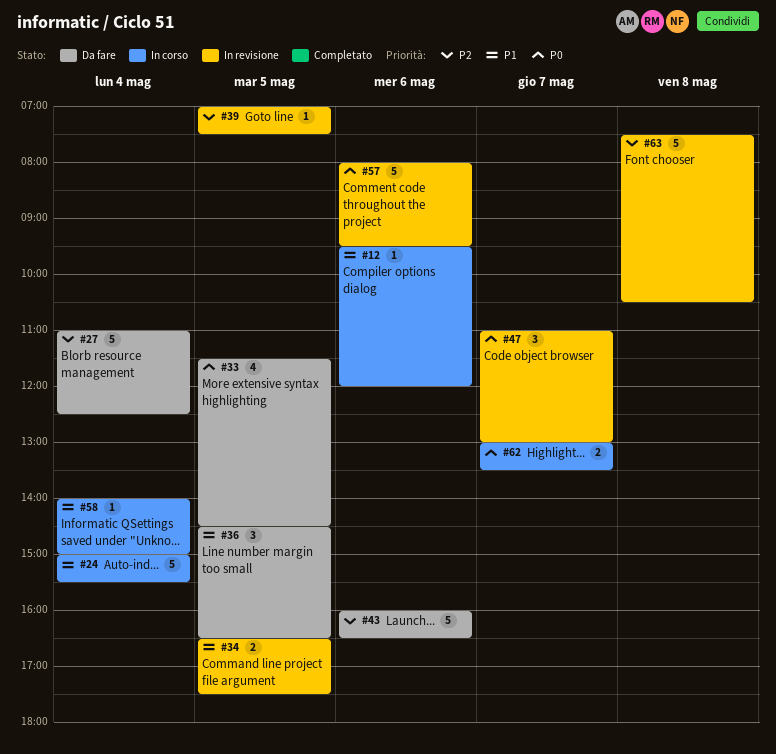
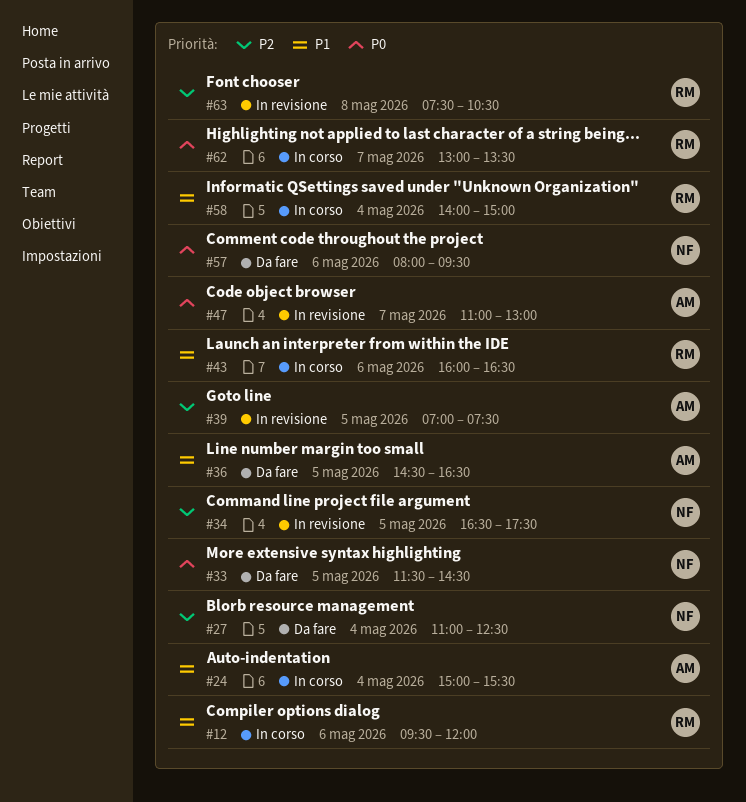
#34, priority: P1 -> P2
#43, status: Da fare -> In corso
#43, priority: P2 -> P1
#57, status: In revisione -> Da fare

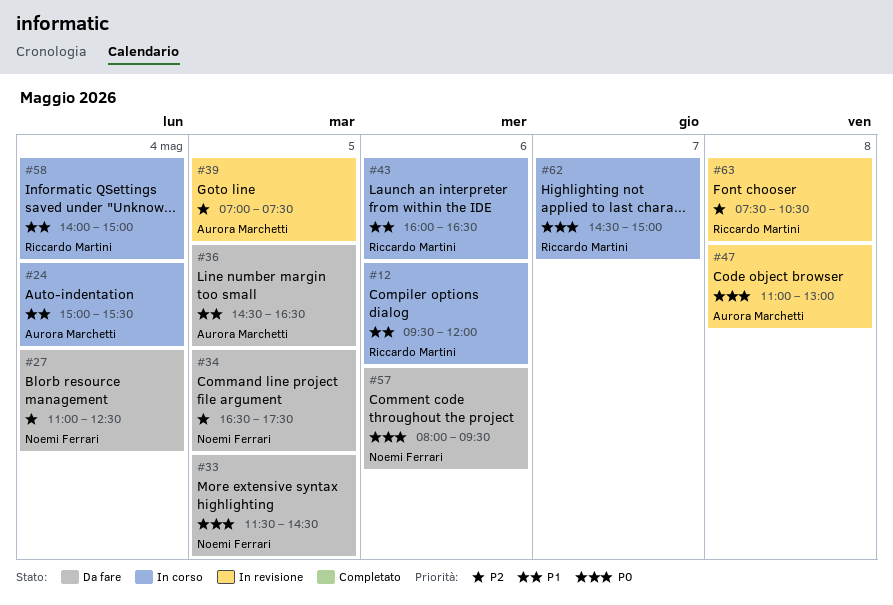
#34, status: In revisione -> Da fare
#47, day: May 7 -> May 8
#62, begins: 13:00 -> 14:30
#62, ends: 13:30 -> 15:00

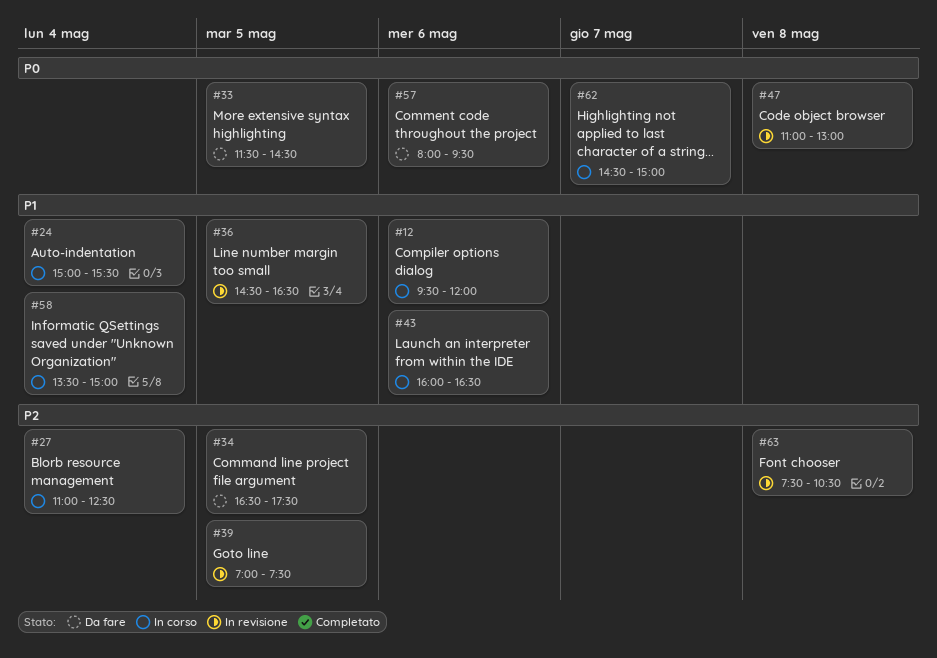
#27, status: Da fare -> In corso
#36, status: Da fare -> In revisione
#58, begins: 14:00 -> 13:30

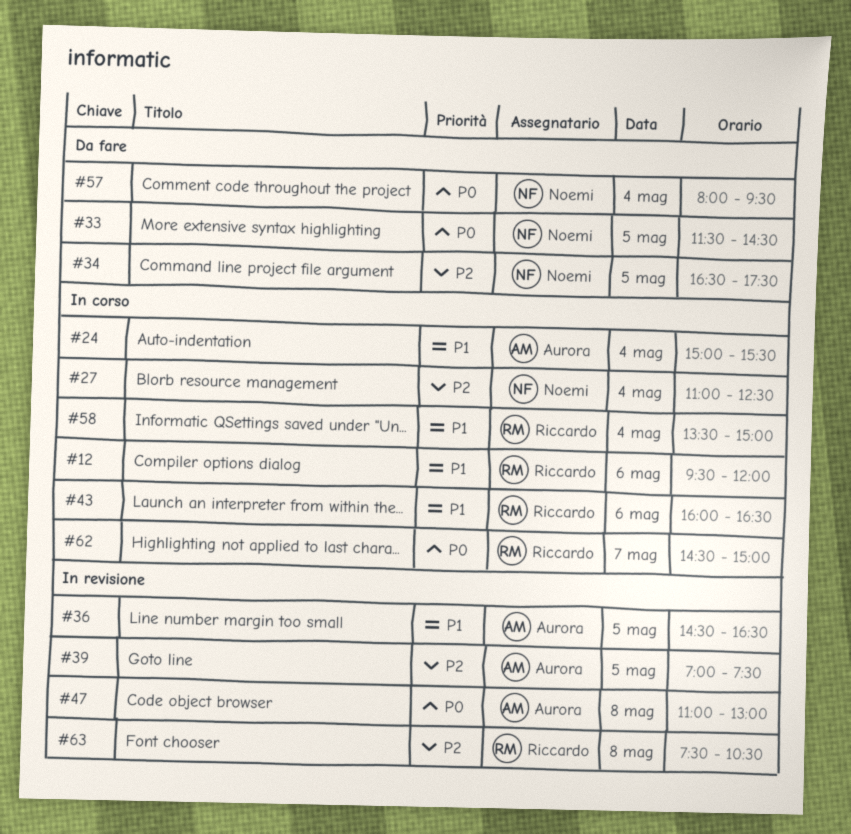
#57, day: May 6 -> May 4

